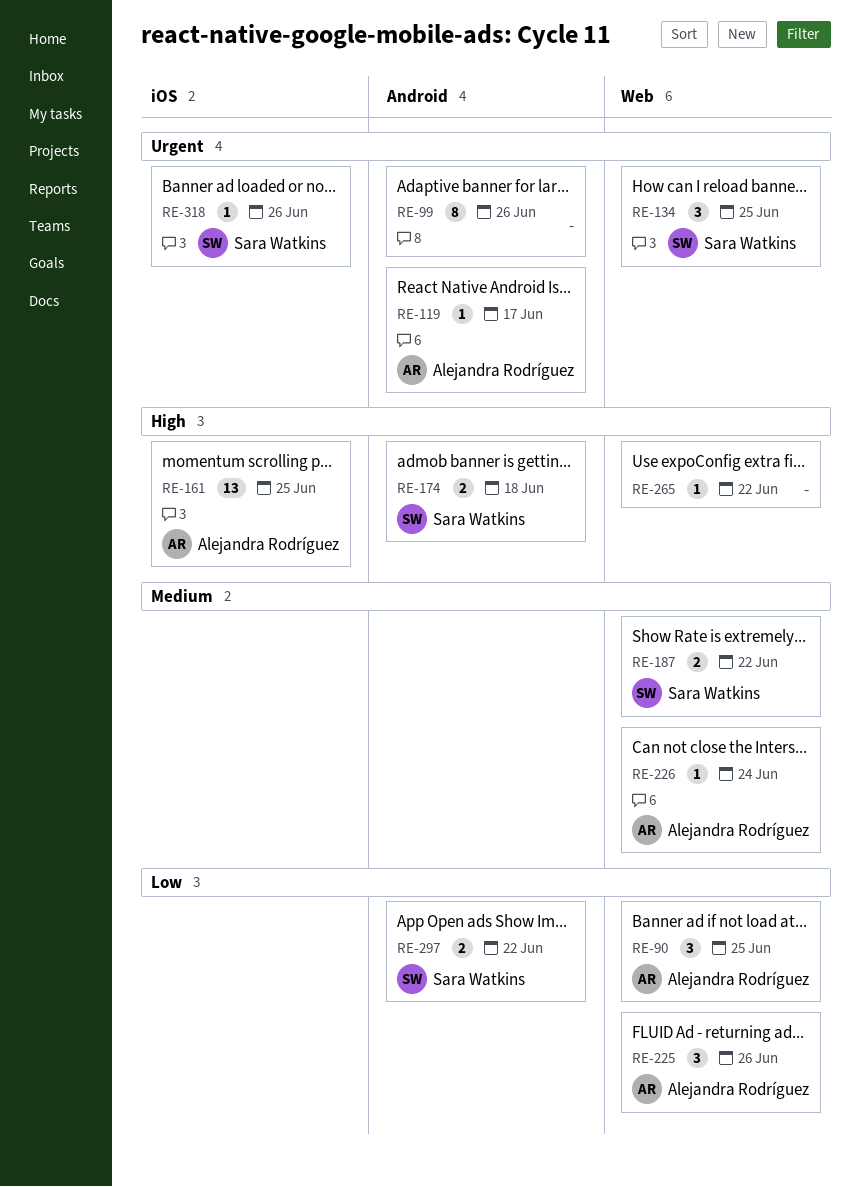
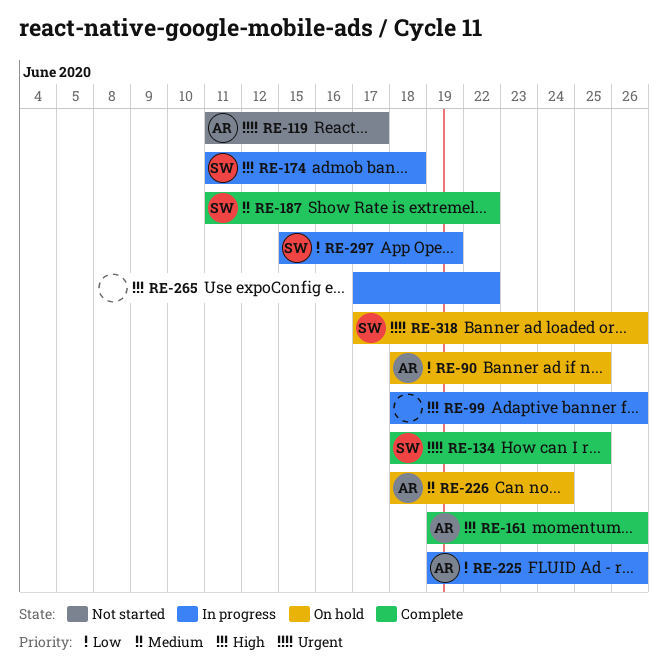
RE-99, priority: Urgent -> High
RE-161, due: Jun 25 -> Jun 26
RE-297, due: Jun 22 -> Jun 19

